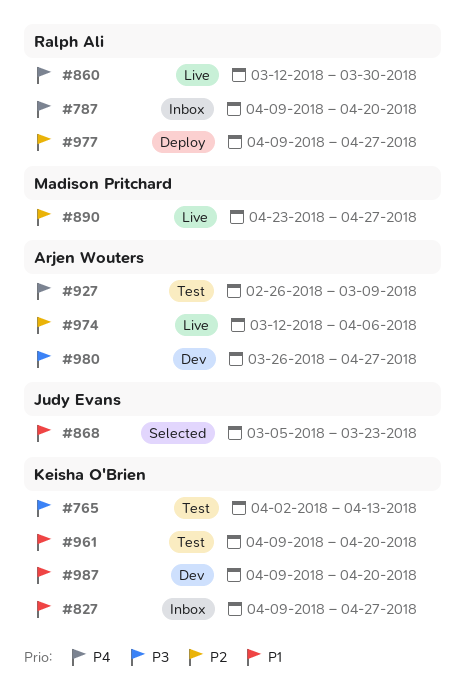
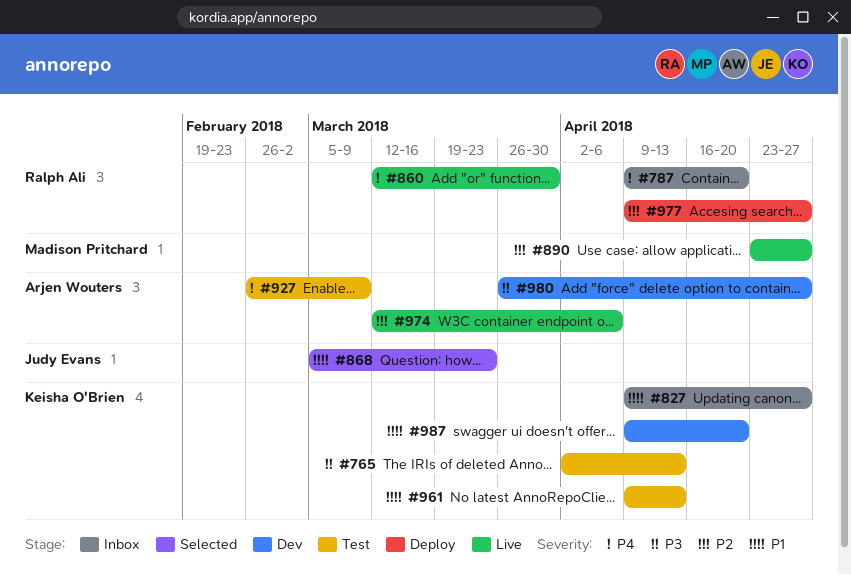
#961, due: Apr 20 -> Apr 13

